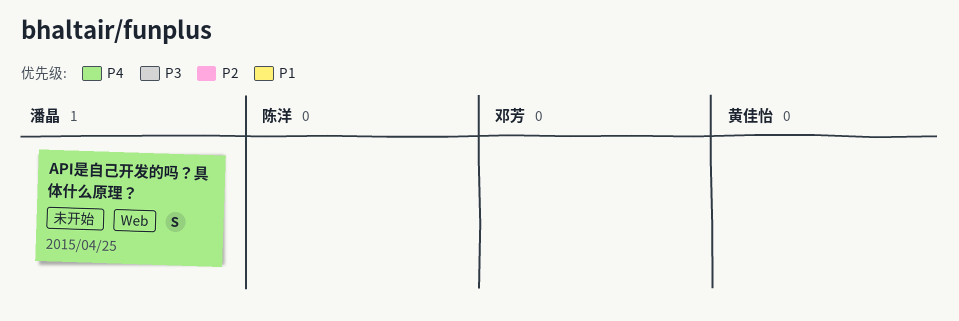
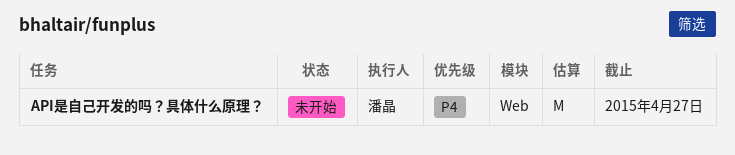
API是自己开发的吗？具体什么原理？, estimate: S -> M
API是自己开发的吗？具体什么原理？, due: Apr 25 -> Apr 27

